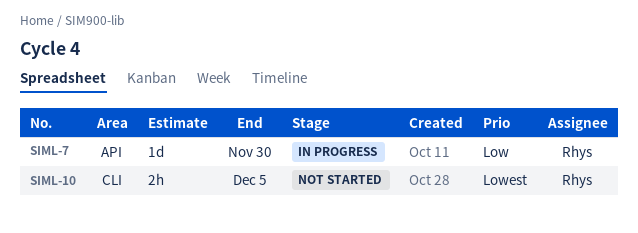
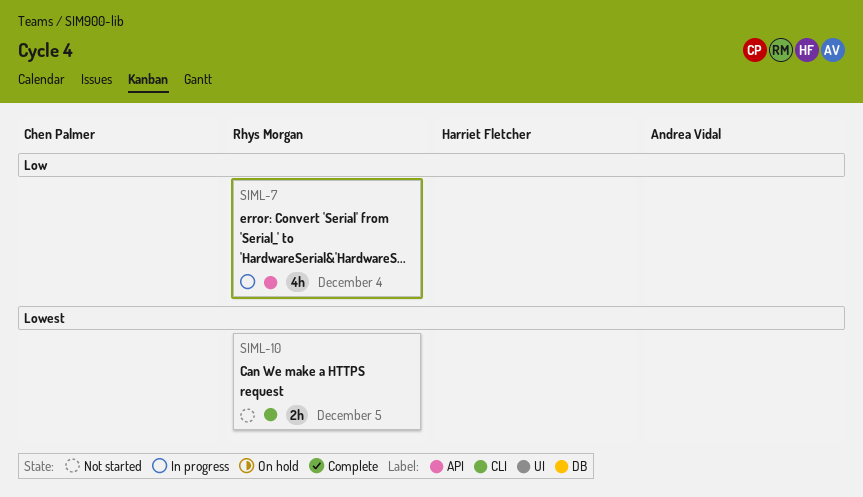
SIML-7, estimate: 1d -> 4h
SIML-7, due: Nov 30 -> Dec 4

